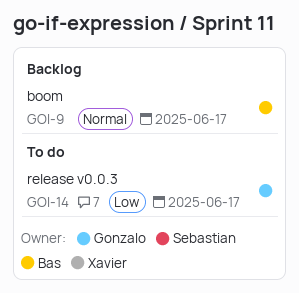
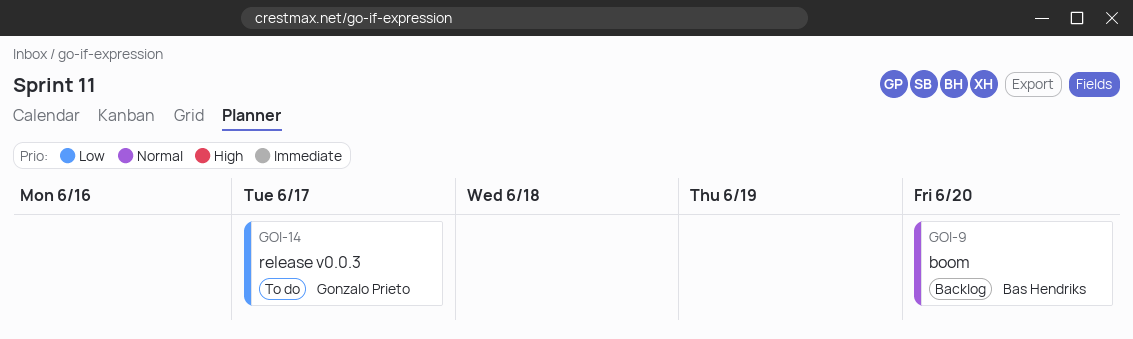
GOI-9, due: Jun 17 -> Jun 20

